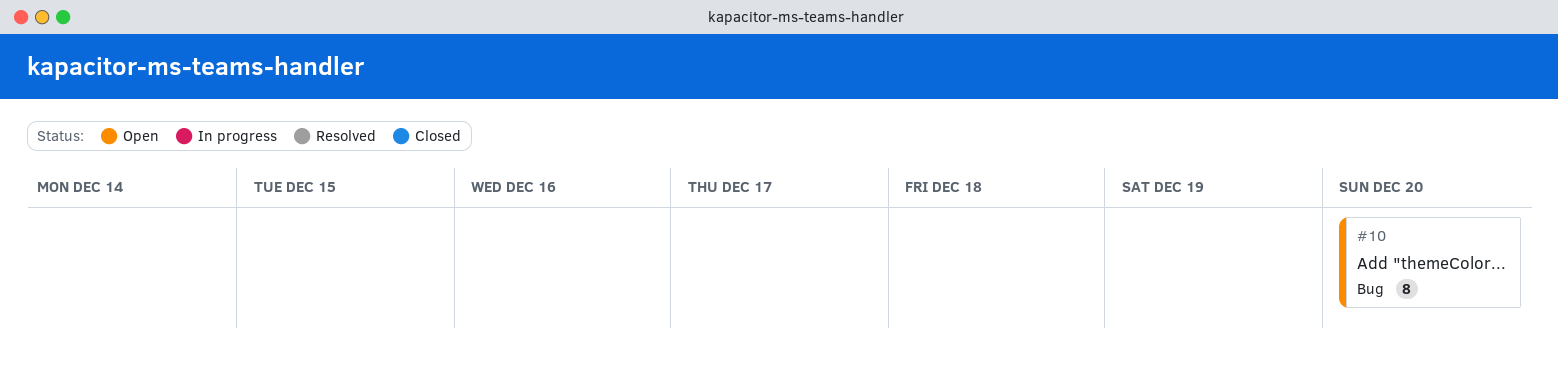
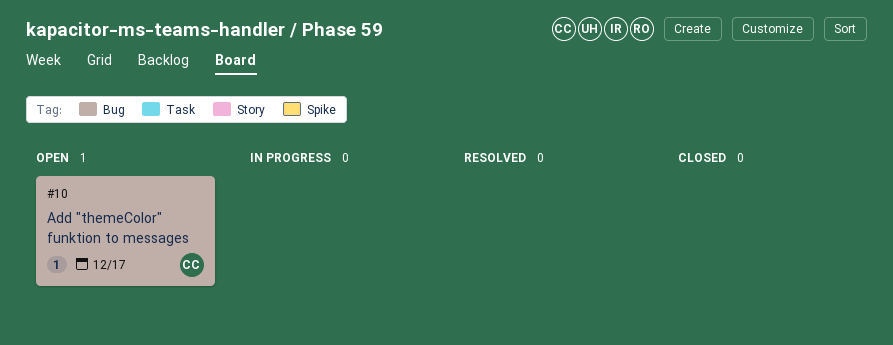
#10, estimate: 8 -> 1
#10, due: Dec 20 -> Dec 17

